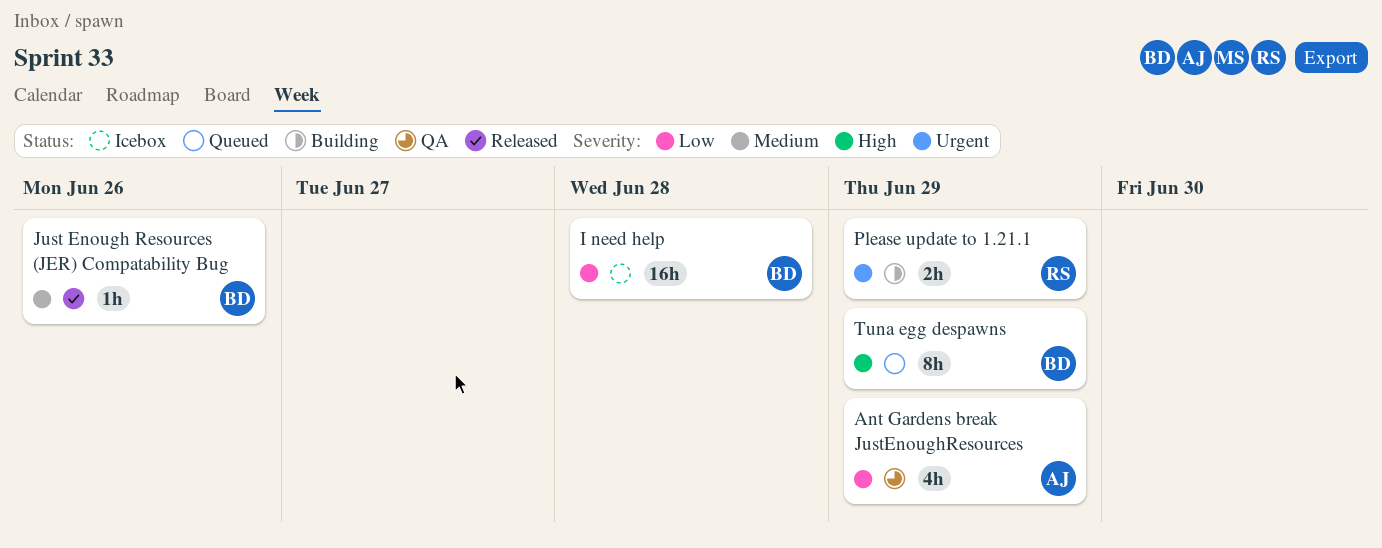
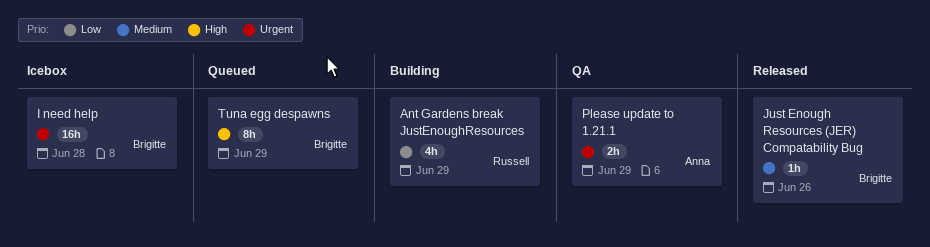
Ant Gardens break JustEnoughResources, status: QA -> Building
Ant Gardens break JustEnoughResources, owner: Anna -> Russell
I need help, priority: Low -> Urgent
Please update to 1.21.1, status: Building -> QA
Please update to 1.21.1, owner: Russell -> Anna

